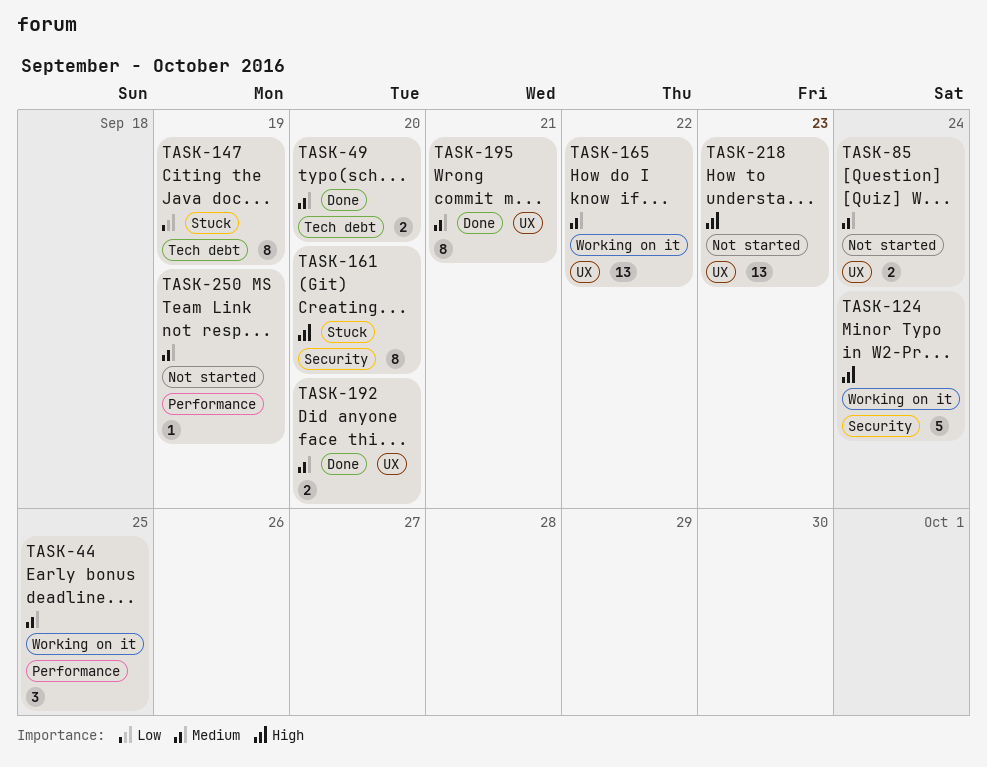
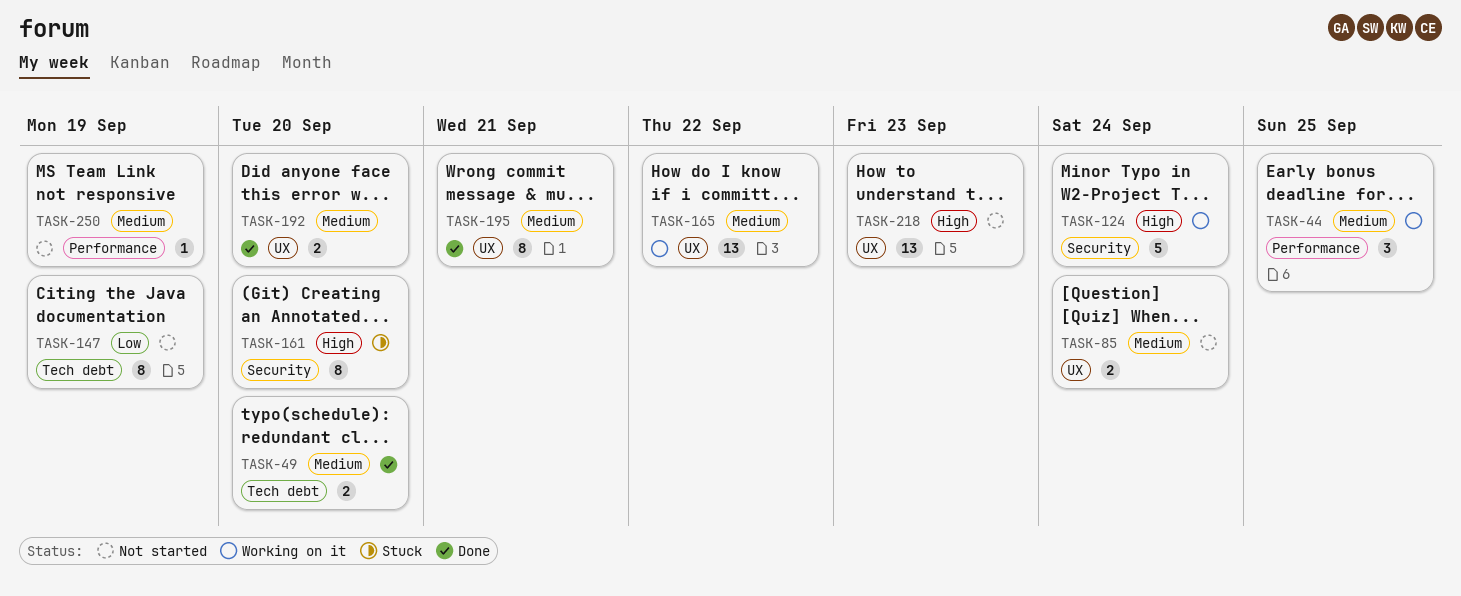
TASK-147, status: Stuck -> Not started

